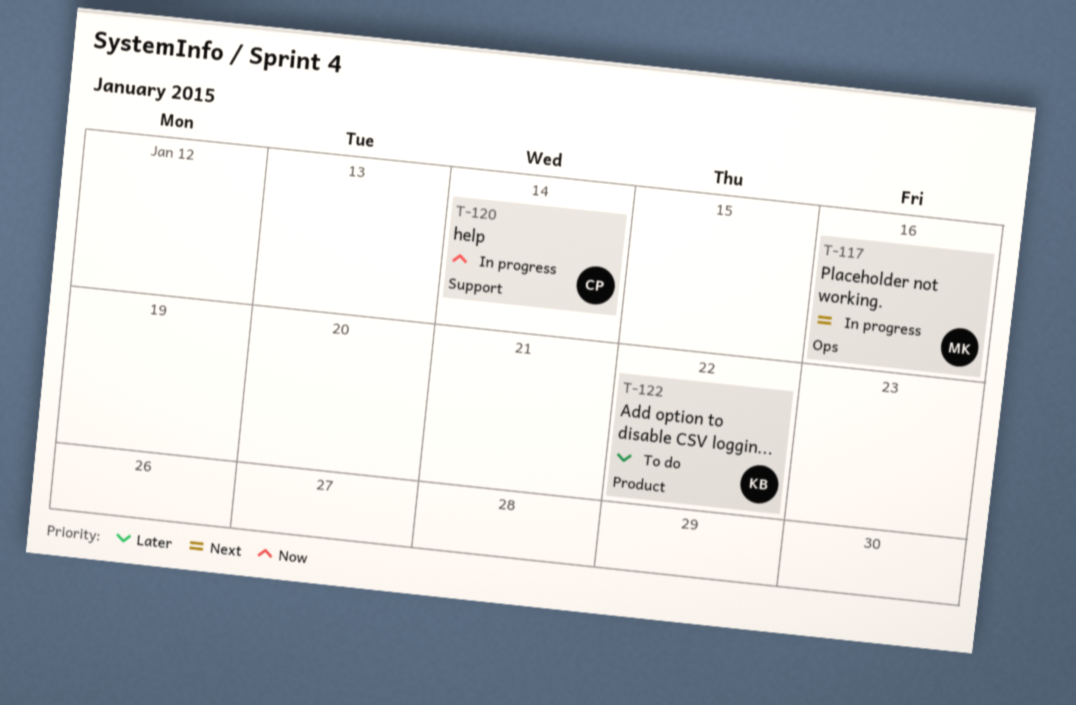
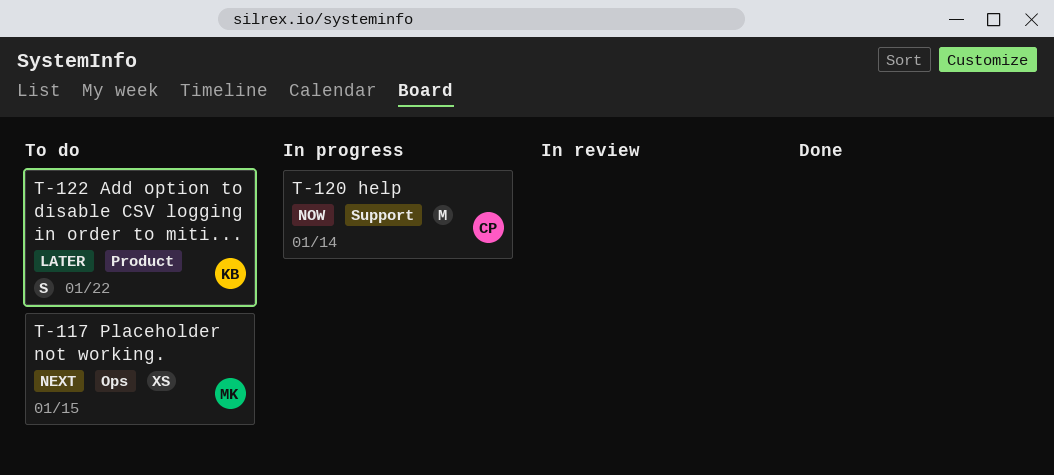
T-117, status: In progress -> To do
T-117, due: Jan 16 -> Jan 15

